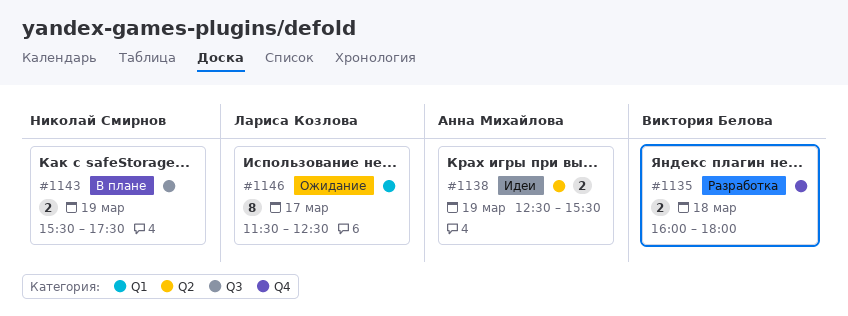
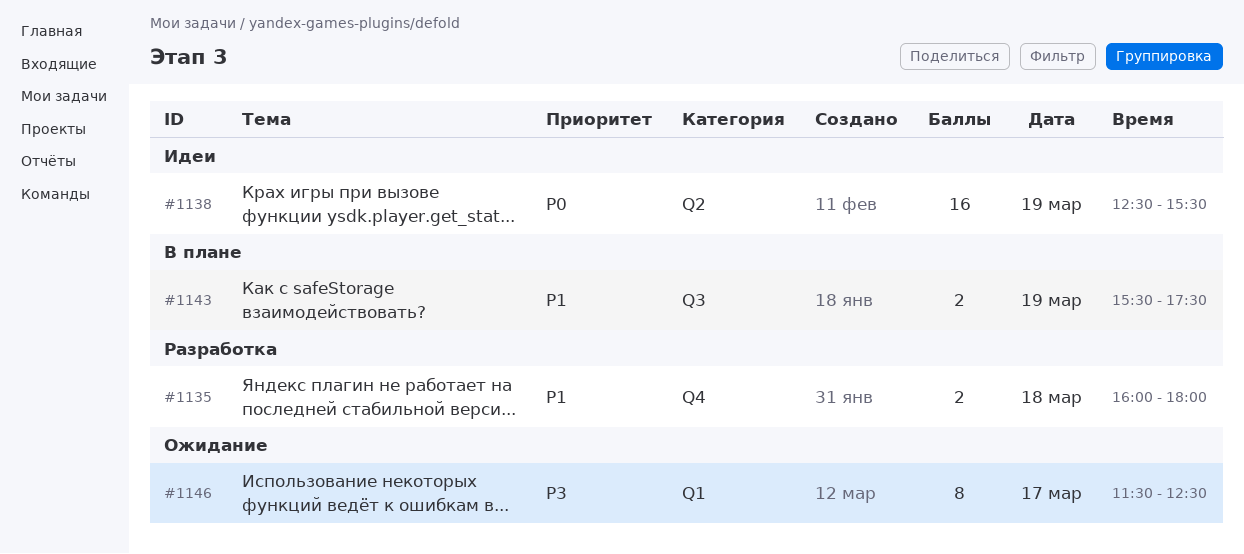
#1138, estimate: 2 -> 16

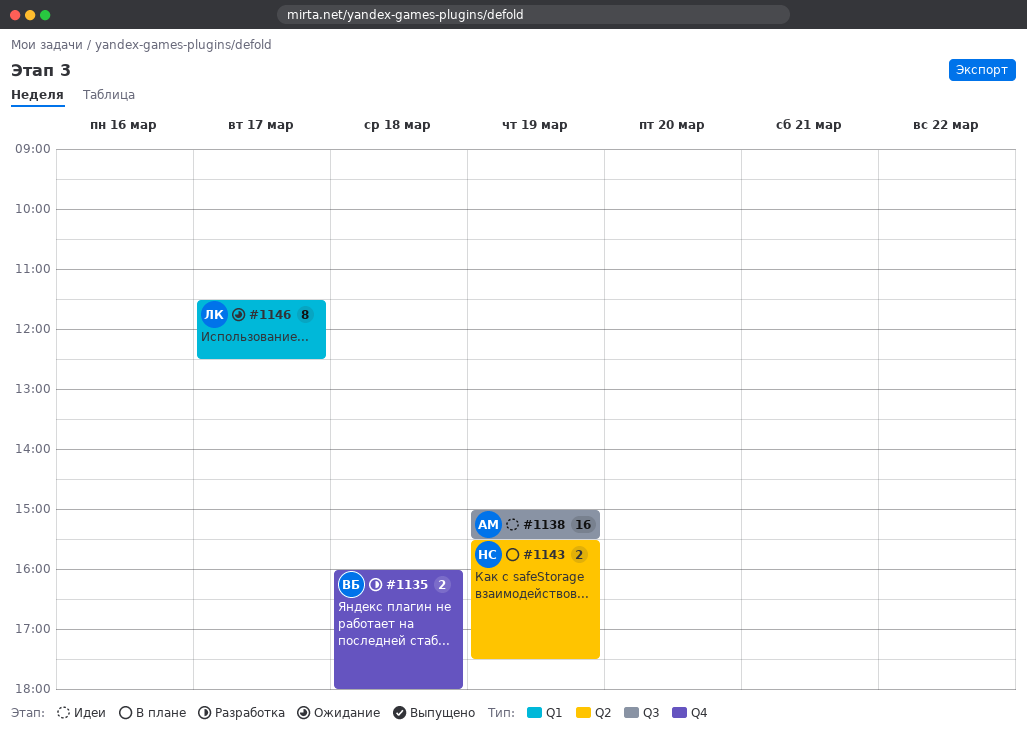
#1138, label: Q2 -> Q3
#1138, begins: 12:30 -> 15:00
#1143, label: Q3 -> Q2

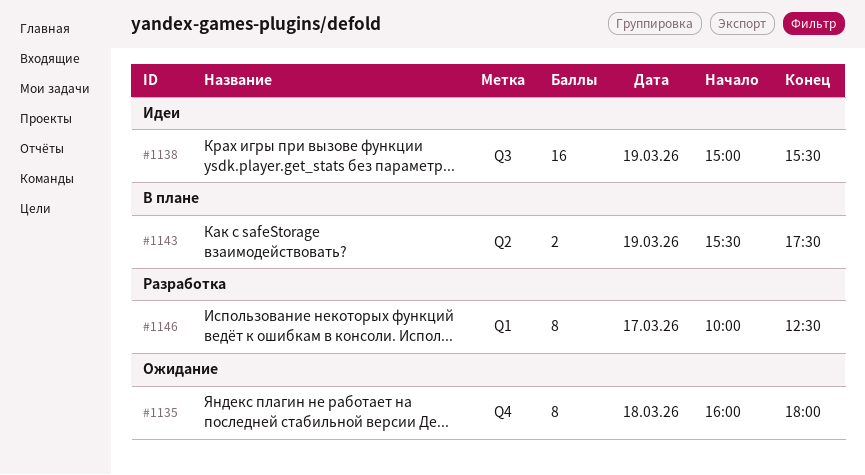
#1135, status: Разработка -> Ожидание
#1135, estimate: 2 -> 8
#1146, status: Ожидание -> Разработка
#1146, begins: 11:30 -> 10:00

